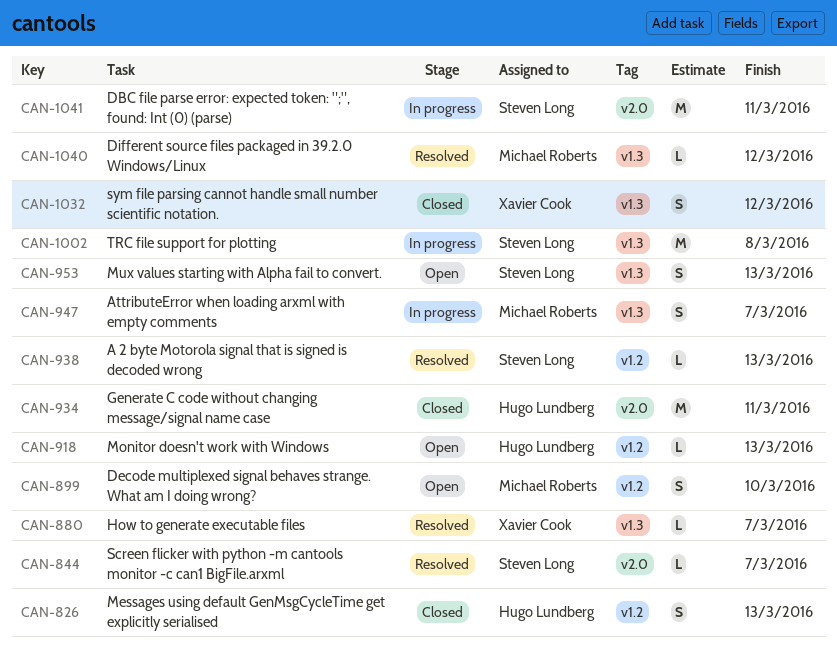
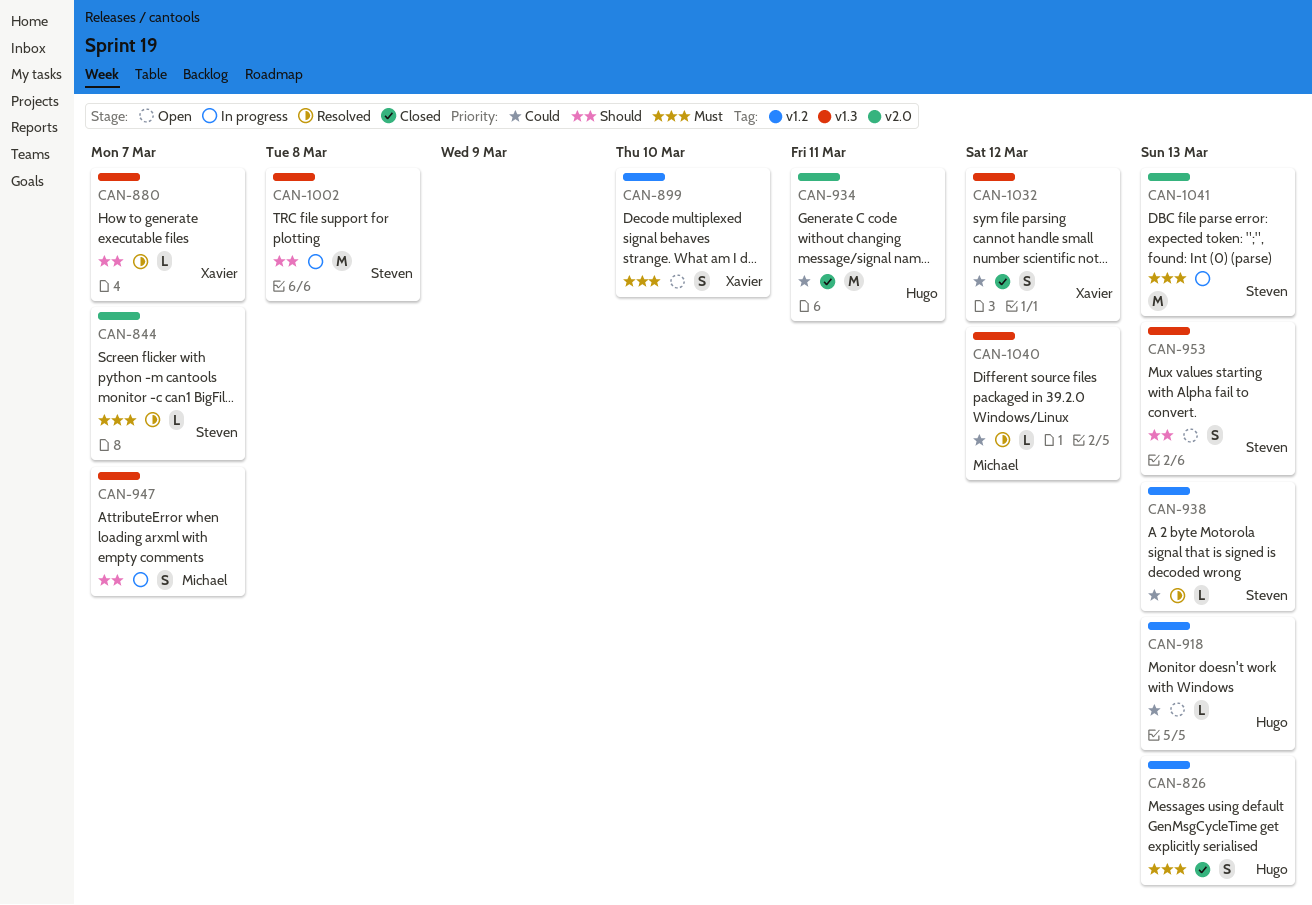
CAN-899, owner: Michael Roberts -> Xavier Cook
CAN-1041, due: Mar 11 -> Mar 13

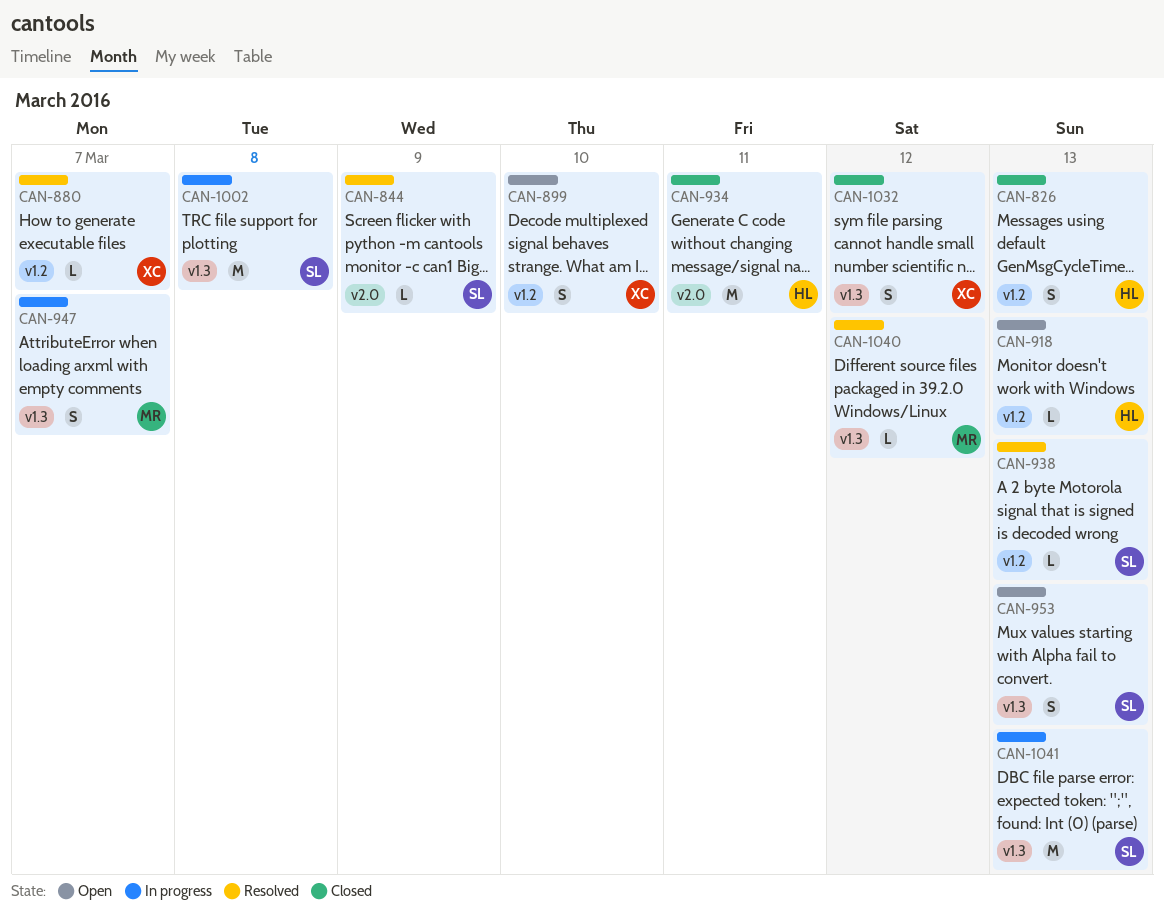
CAN-844, due: Mar 7 -> Mar 9
CAN-880, label: v1.3 -> v1.2
CAN-1041, label: v2.0 -> v1.3

